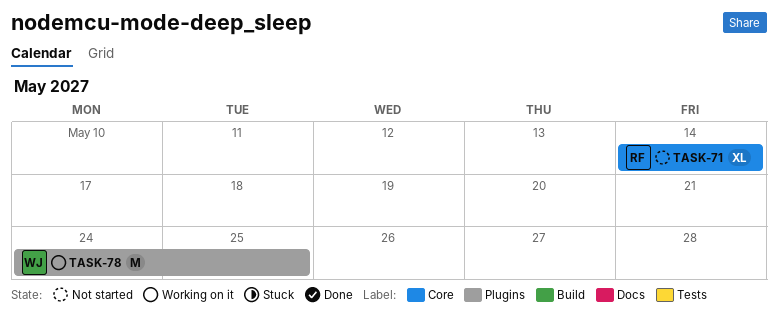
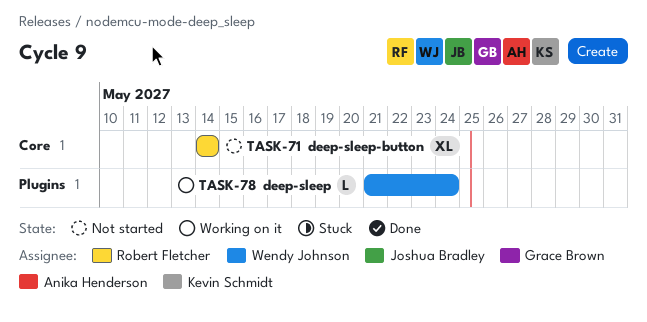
TASK-78, estimate: M -> L
TASK-78, start: May 24 -> May 21
TASK-78, due: May 25 -> May 24

